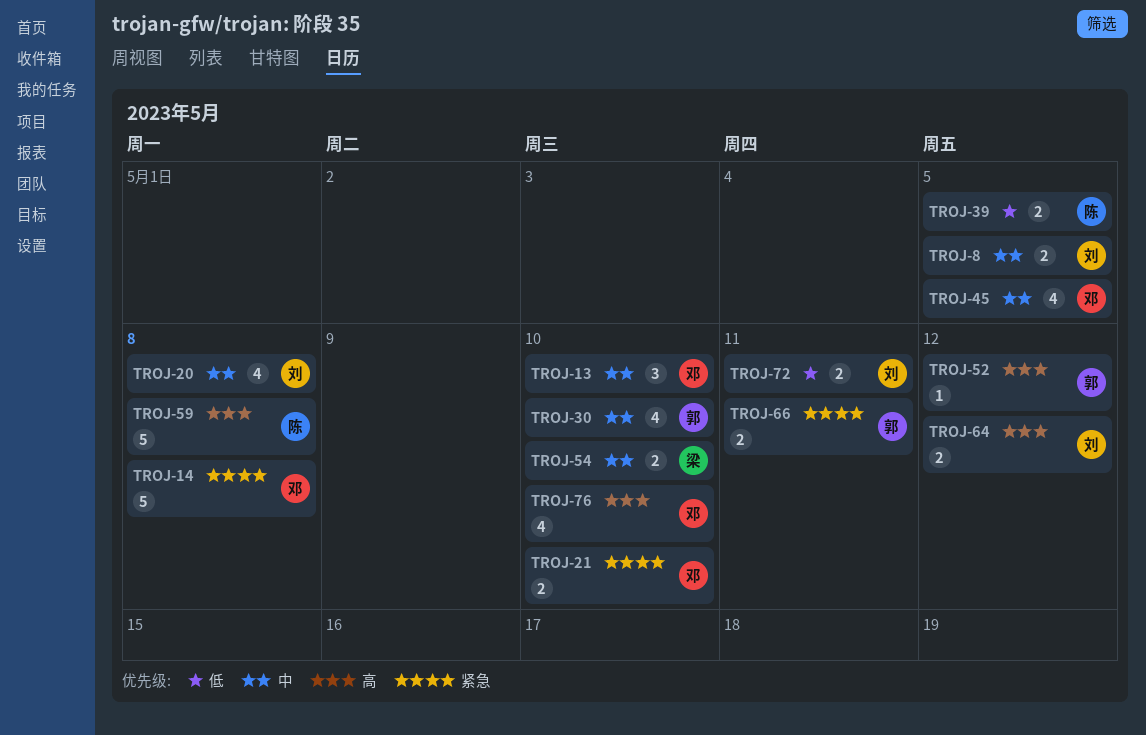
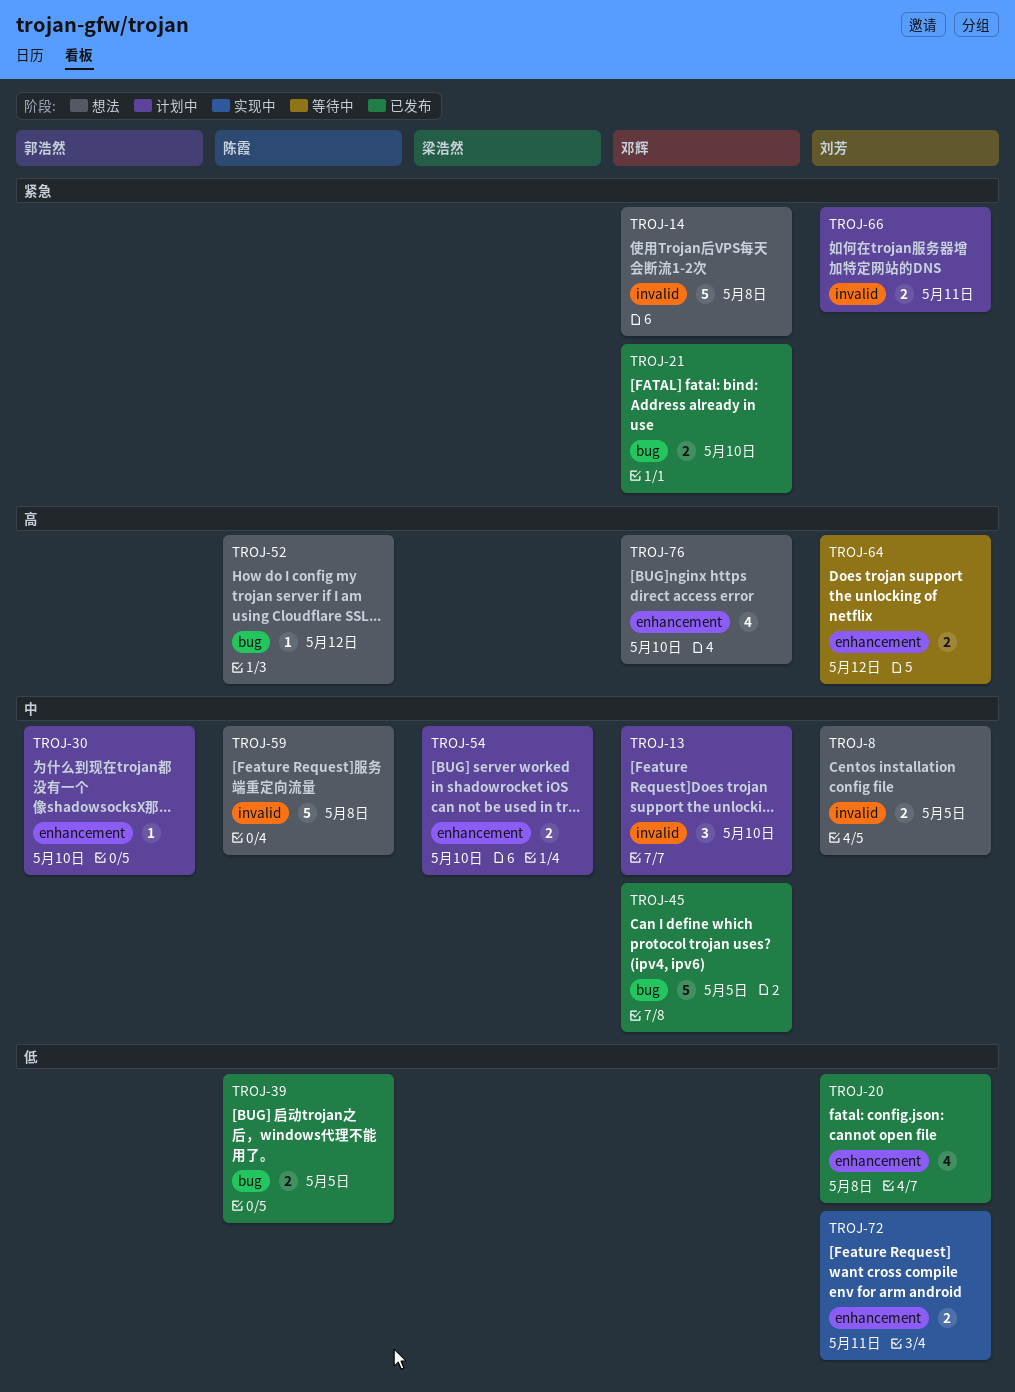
TROJ-20, priority: 中 -> 低
TROJ-30, estimate: 4 -> 1
TROJ-45, estimate: 4 -> 5
TROJ-52, owner: 郭浩然 -> 陈霞
TROJ-59, priority: 高 -> 中
TROJ-66, owner: 郭浩然 -> 刘芳

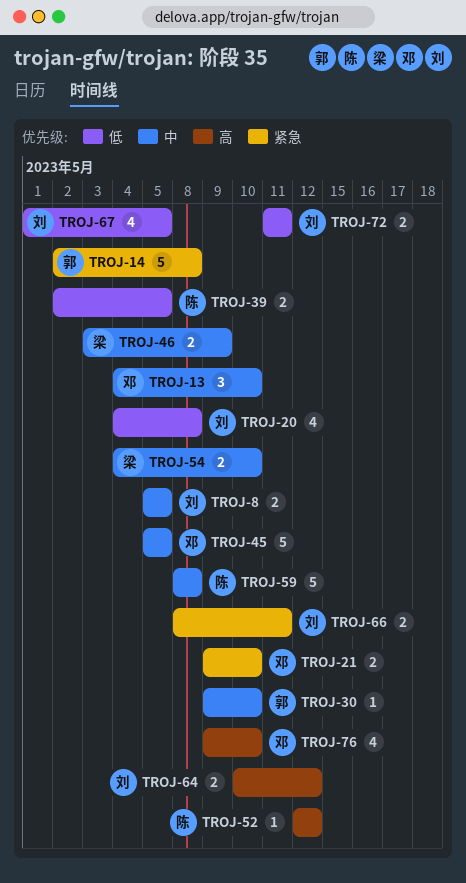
TROJ-14, owner: 邓辉 -> 郭浩然
TROJ-46: none -> present
TROJ-67: none -> present

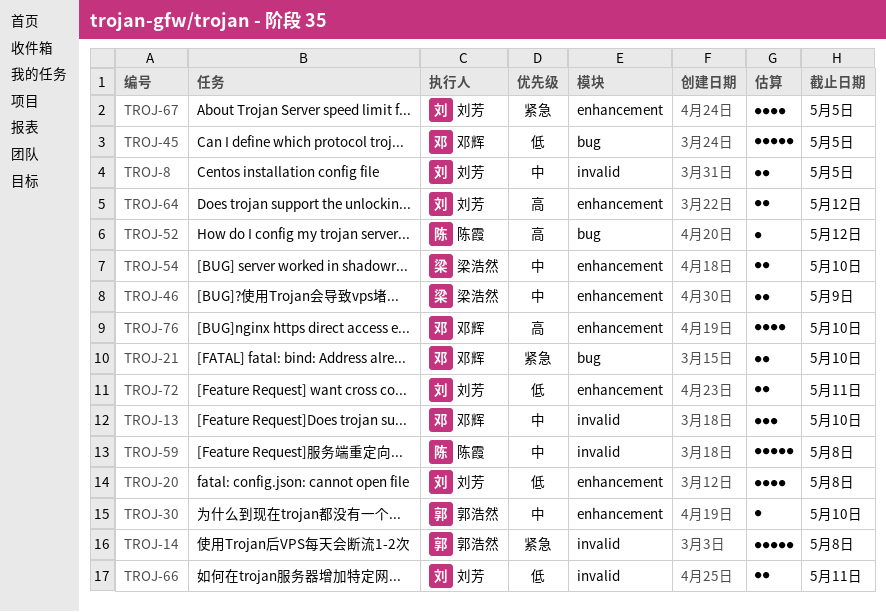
TROJ-39: present -> none
TROJ-45, priority: 中 -> 低
TROJ-66, priority: 紧急 -> 低
TROJ-67, priority: 低 -> 紧急

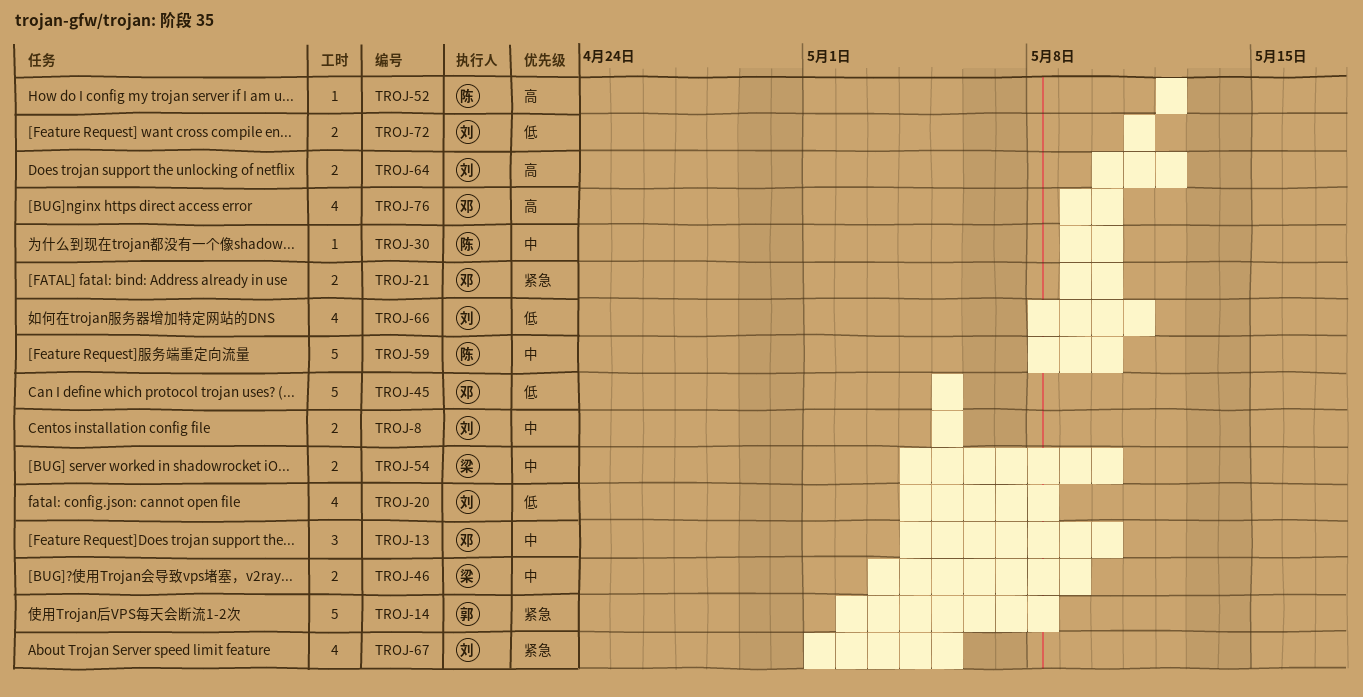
TROJ-30, owner: 郭浩然 -> 陈霞
TROJ-59, due: May 8 -> May 10
TROJ-66, estimate: 2 -> 4

